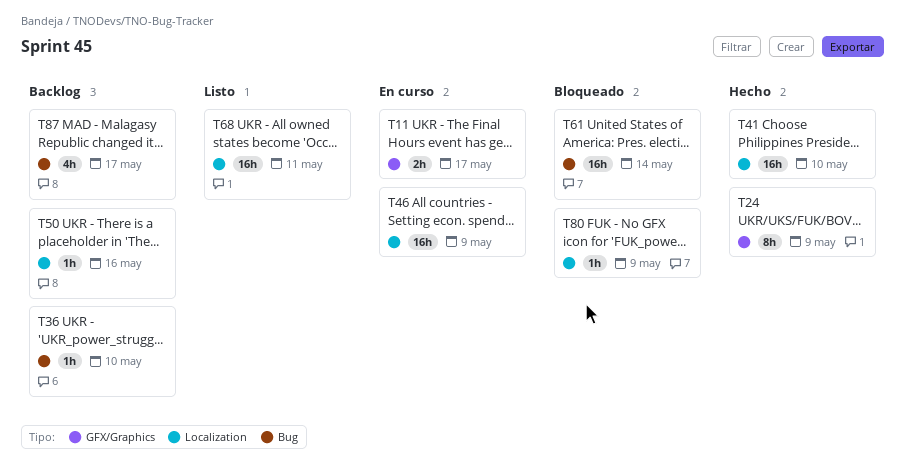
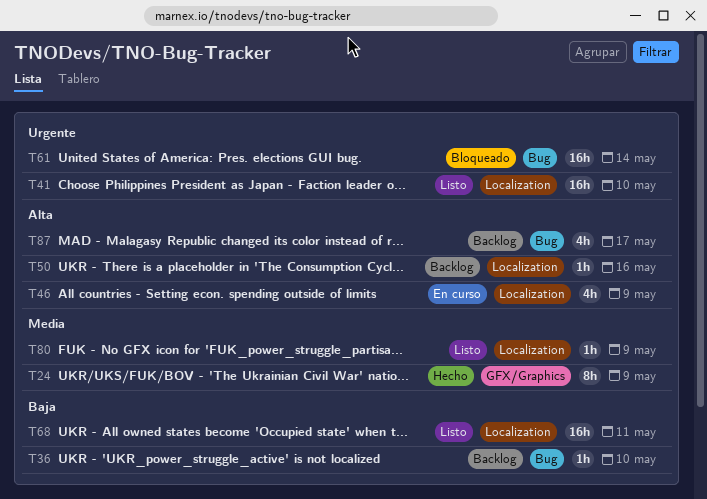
T11: present -> none
T41, status: Hecho -> Listo
T46, estimate: 16h -> 4h
T80, status: Bloqueado -> Listo

